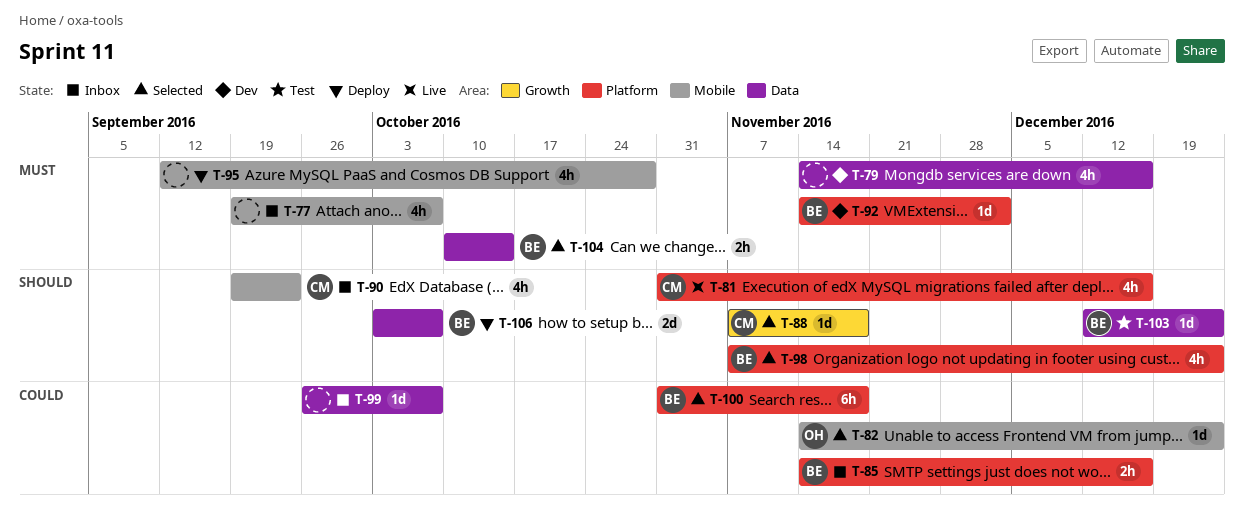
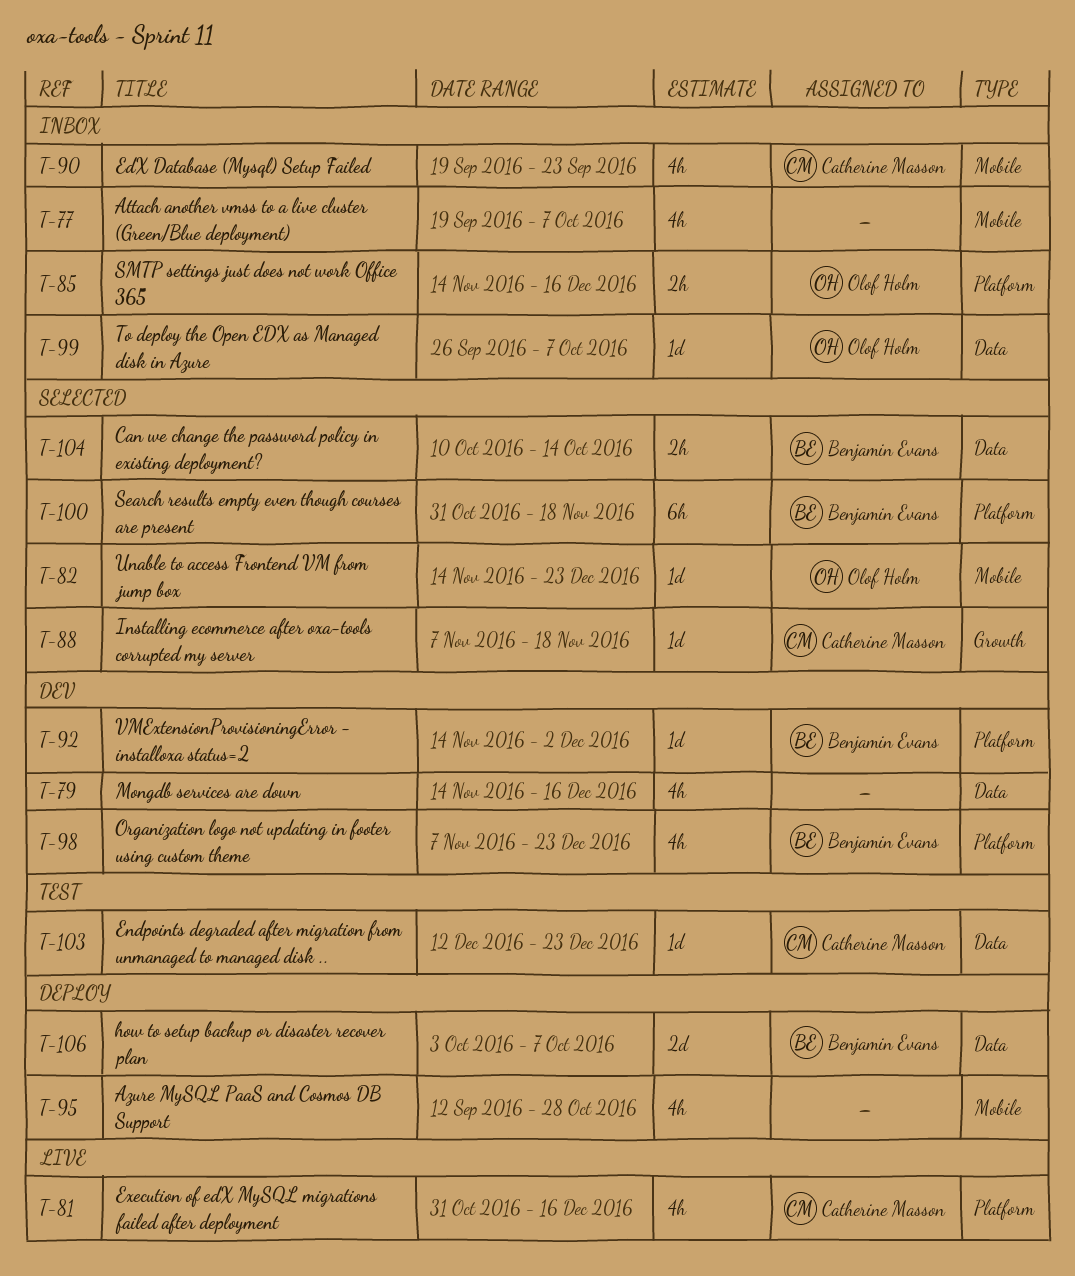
T-85, owner: Benjamin Evans -> Olof Holm
T-98, status: Selected -> Dev
T-99, owner: none -> Olof Holm
T-103, owner: Benjamin Evans -> Catherine Masson

